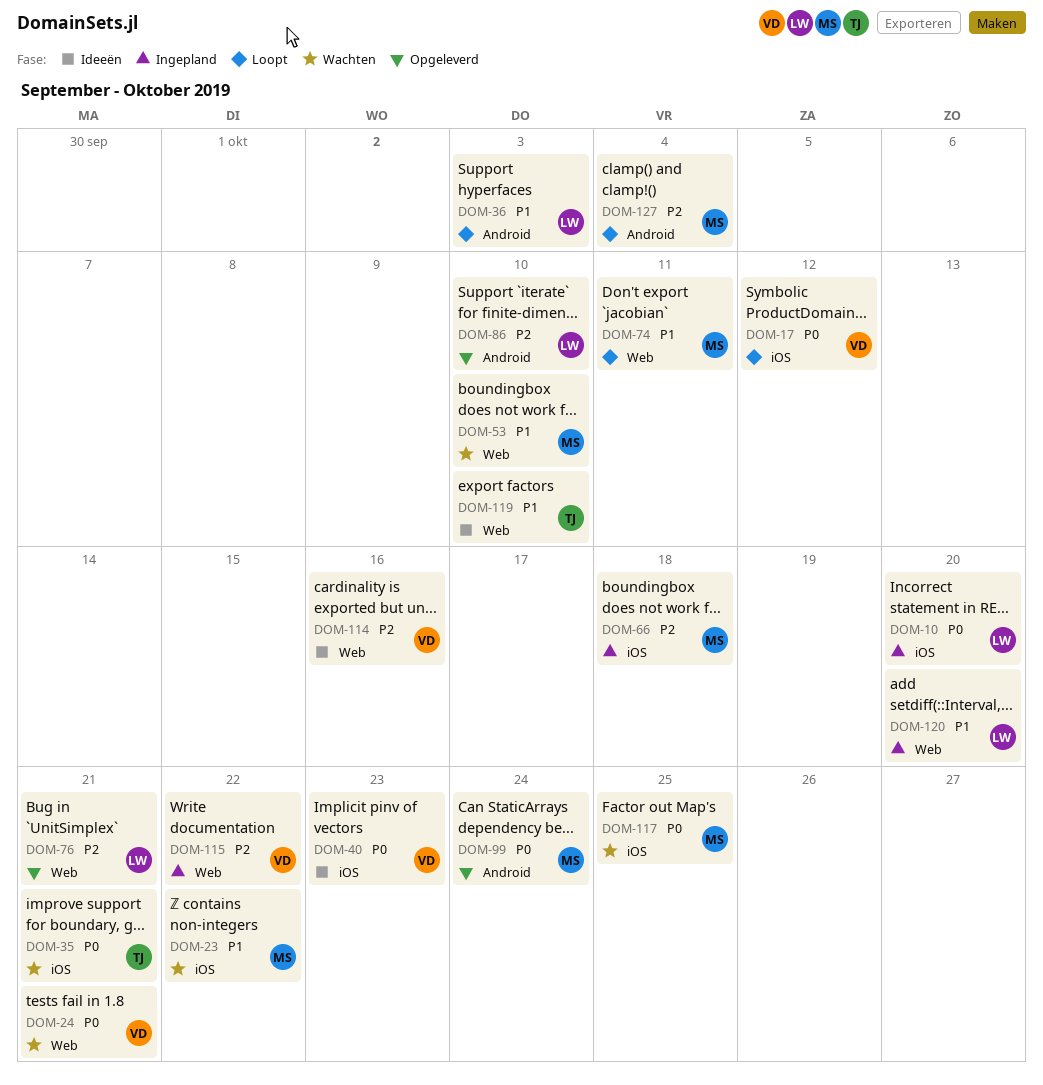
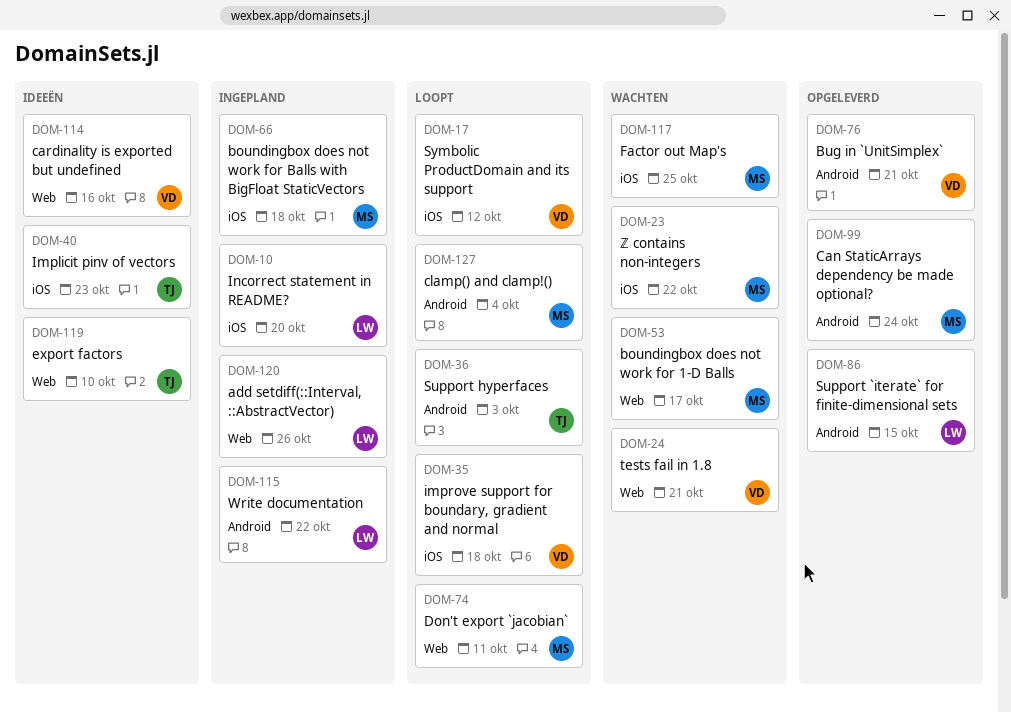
DOM-35, status: Wachten -> Loopt
DOM-35, owner: TJ -> VD
DOM-35, due: Oct 21 -> Oct 18
DOM-36, owner: LW -> TJ
DOM-40, owner: VD -> TJ
DOM-53, due: Oct 10 -> Oct 17
DOM-76, owner: LW -> VD
DOM-76, label: Web -> Android
DOM-86, due: Oct 10 -> Oct 15
DOM-115, owner: VD -> LW
DOM-115, label: Web -> Android
DOM-120, due: Oct 20 -> Oct 26

